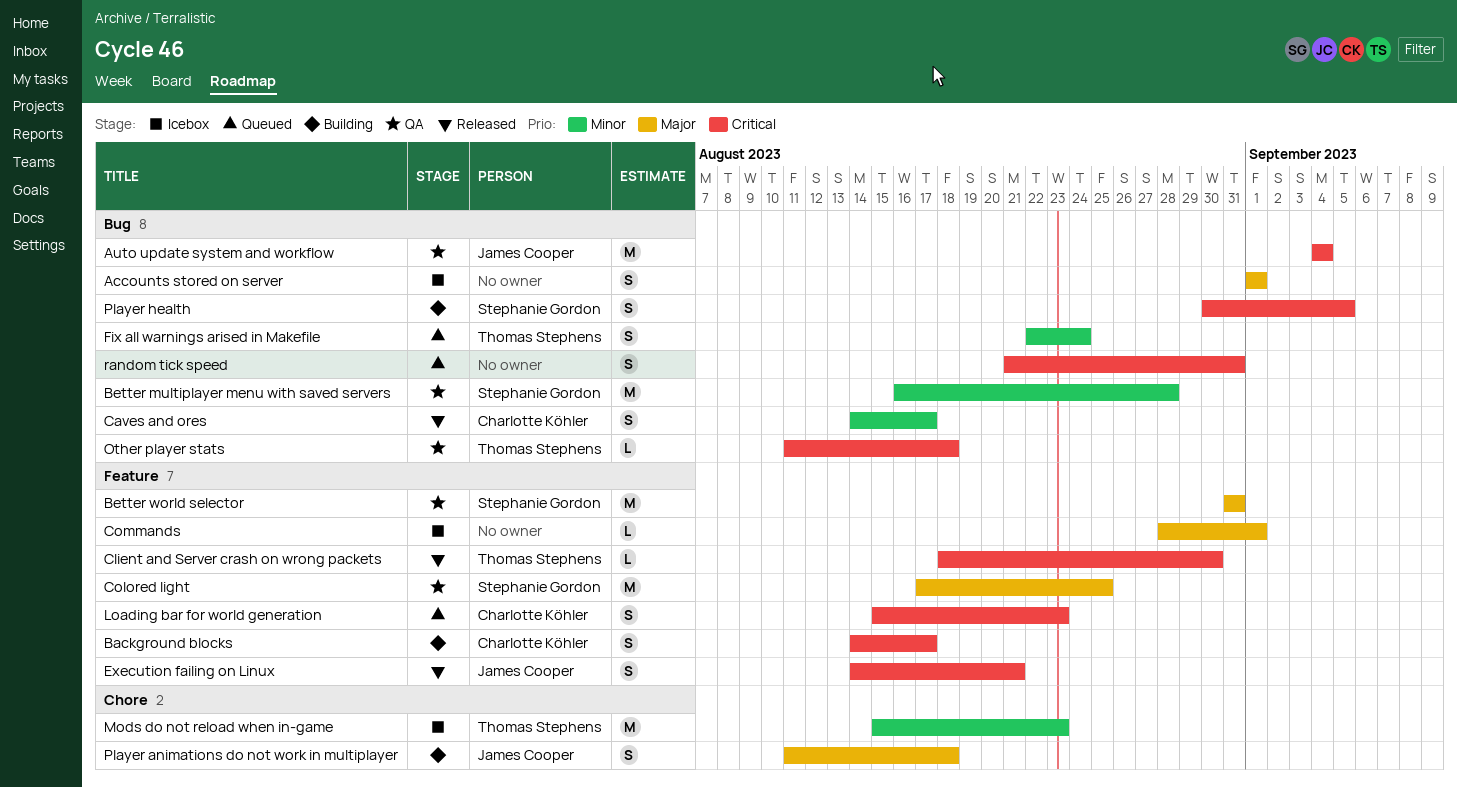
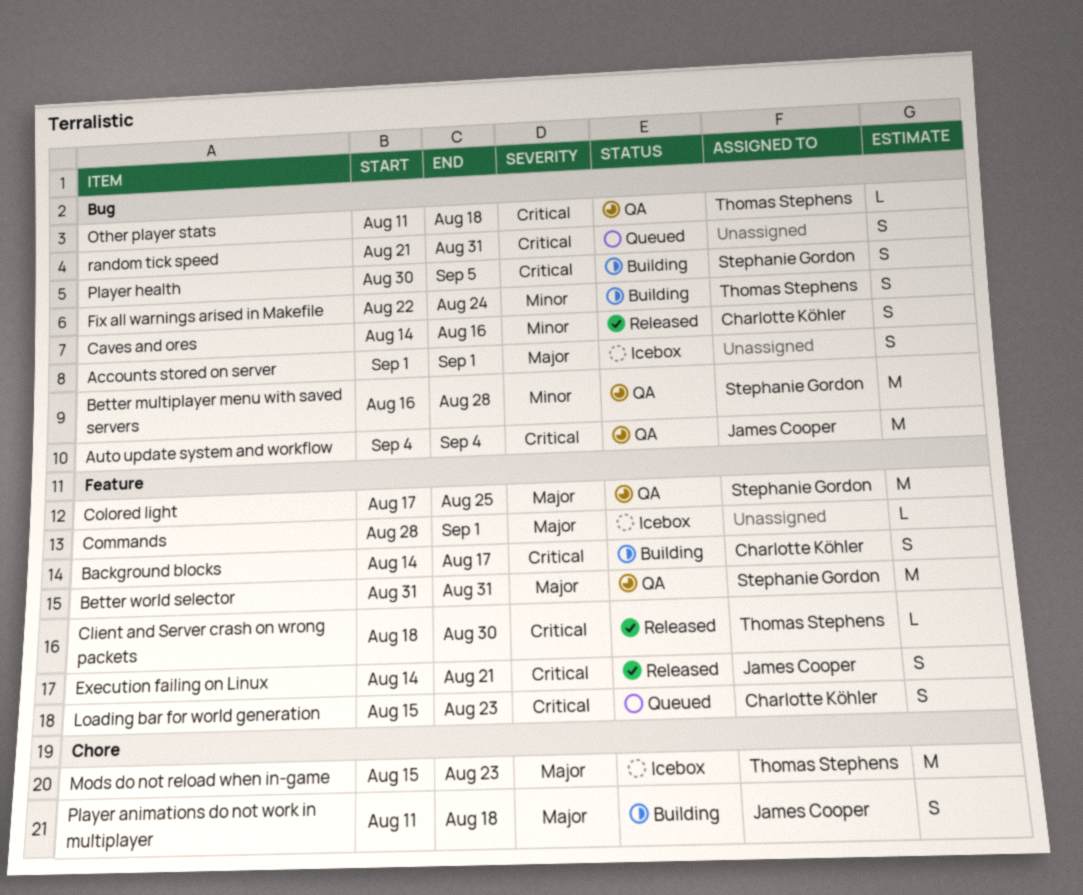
Caves and ores, due: Aug 17 -> Aug 16
Fix all warnings arised in Makefile, status: Queued -> Building
Mods do not reload when in-game, priority: Minor -> Major

